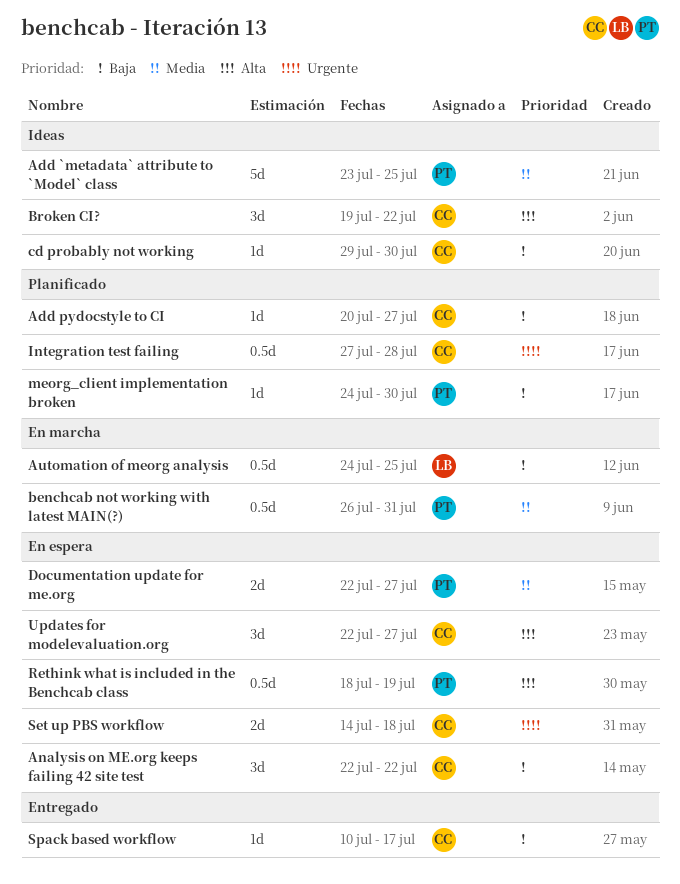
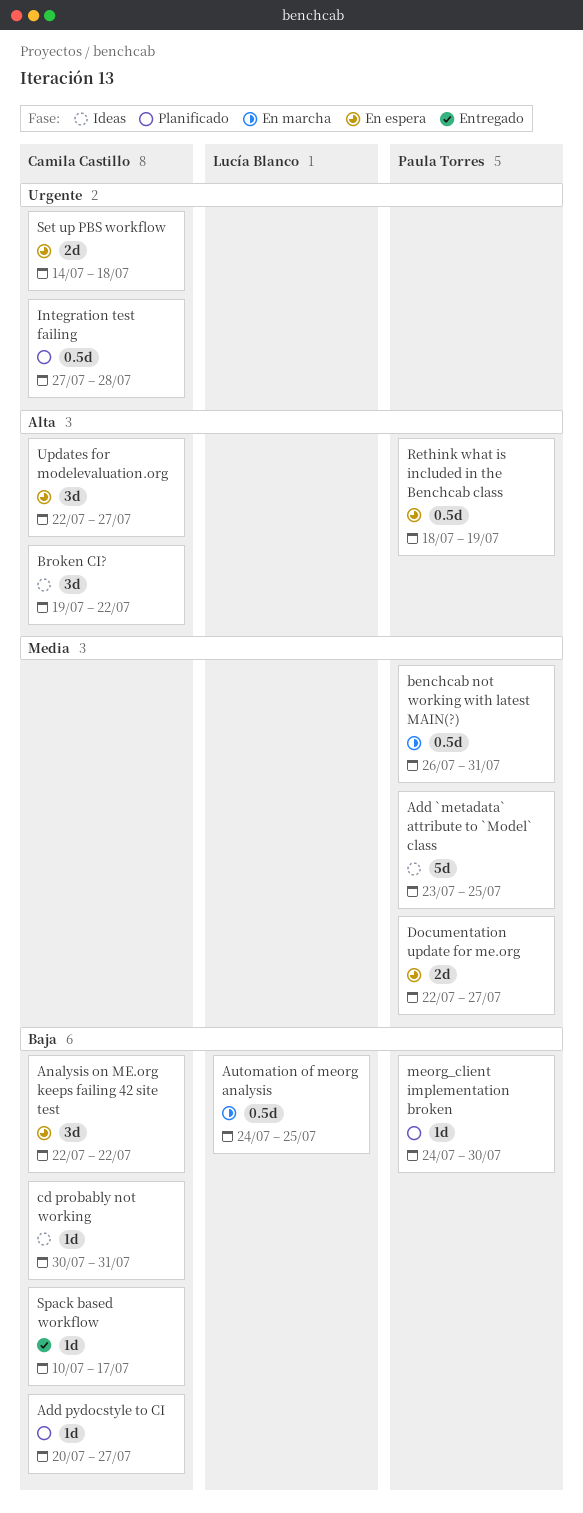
cd probably not working, start: Jul 29 -> Jul 30
cd probably not working, due: Jul 30 -> Jul 31

